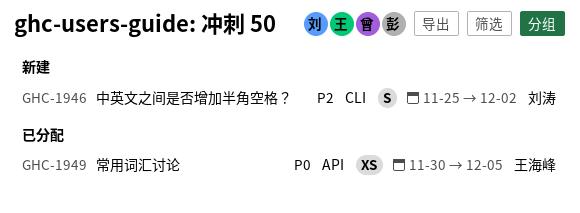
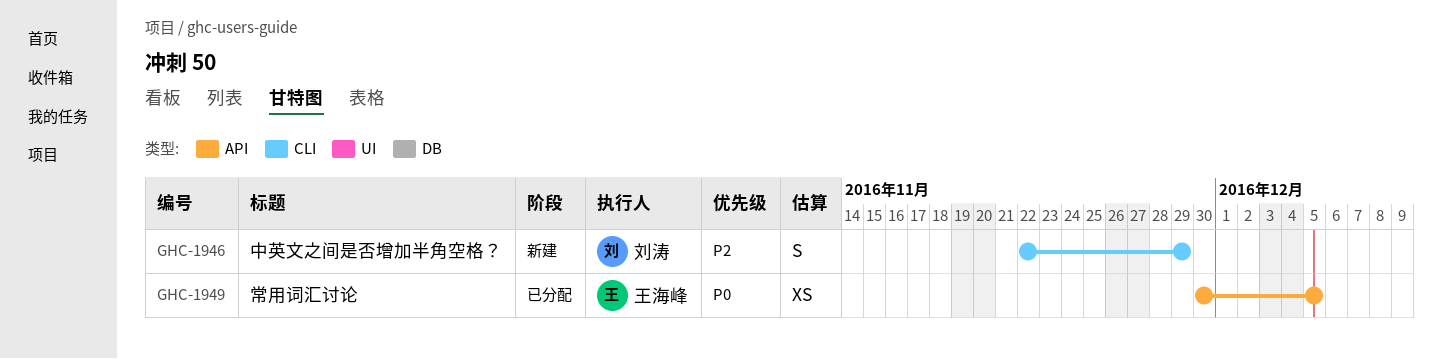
GHC-1946, start: Nov 25 -> Nov 22
GHC-1946, due: Dec 2 -> Nov 29

